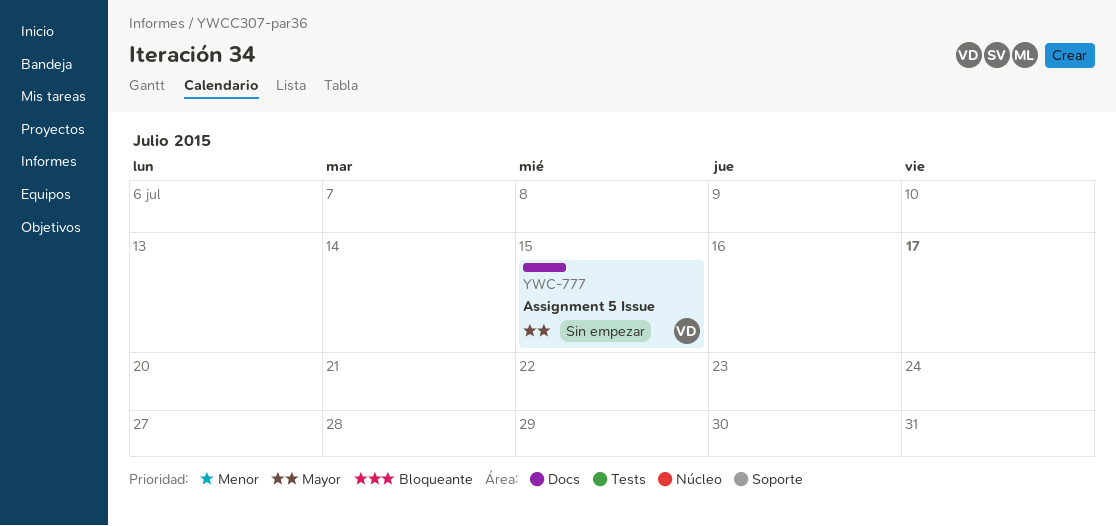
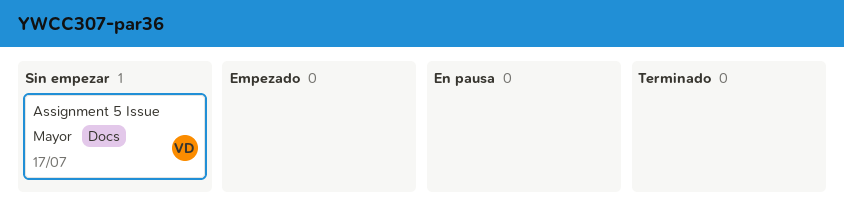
Assignment 5 Issue, due: Jul 15 -> Jul 17

